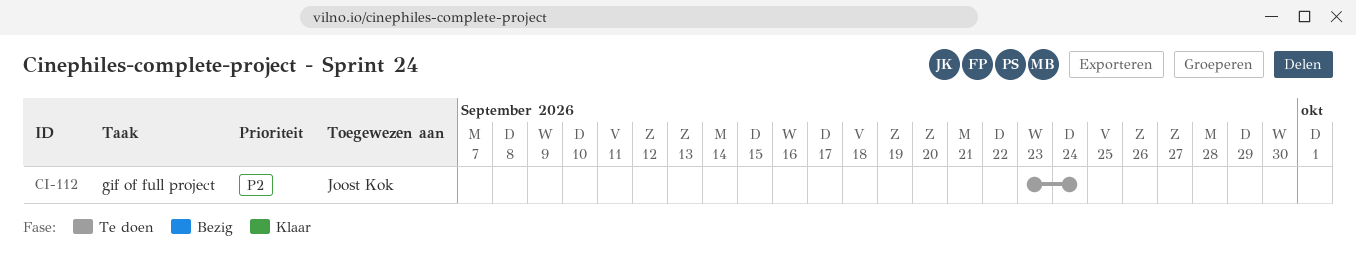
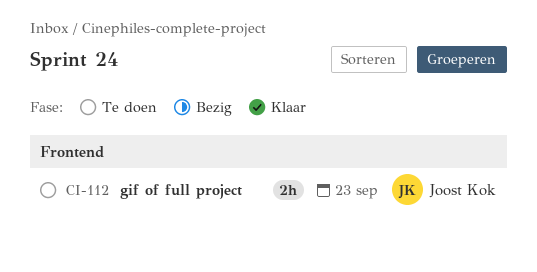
CI-112, due: Sep 24 -> Sep 23

